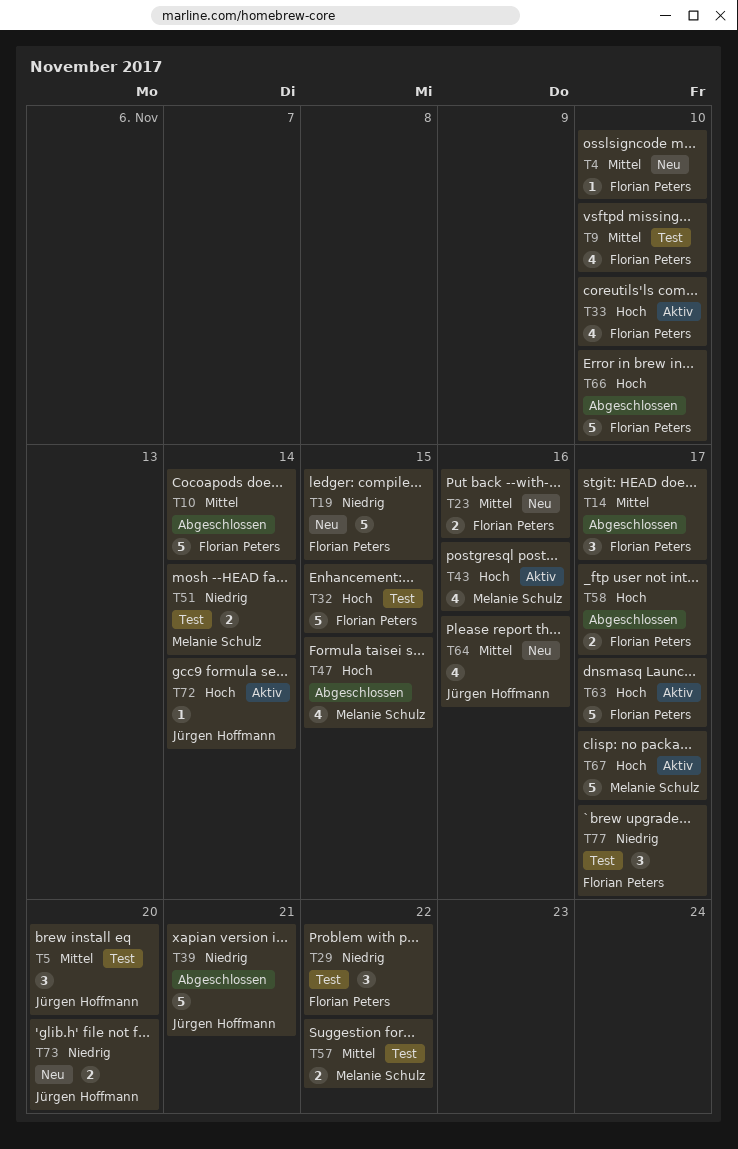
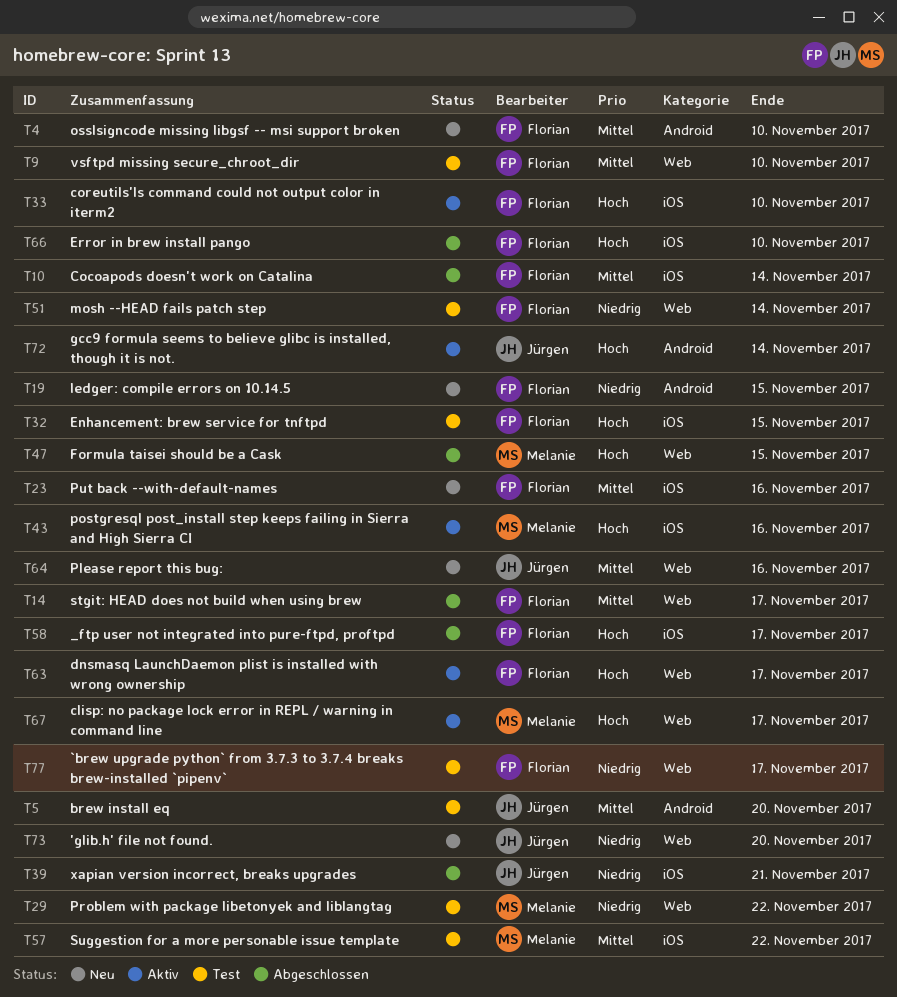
T29, owner: Florian Peters -> Melanie Schulz
T51, owner: Melanie Schulz -> Florian Peters

